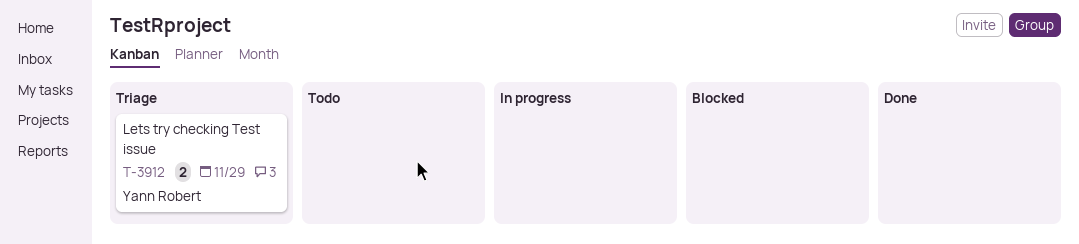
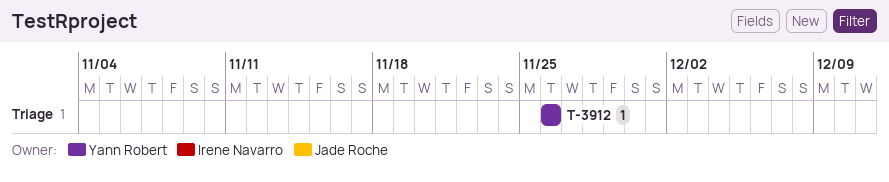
T-3912, estimate: 2 -> 1
T-3912, due: Nov 29 -> Nov 26

